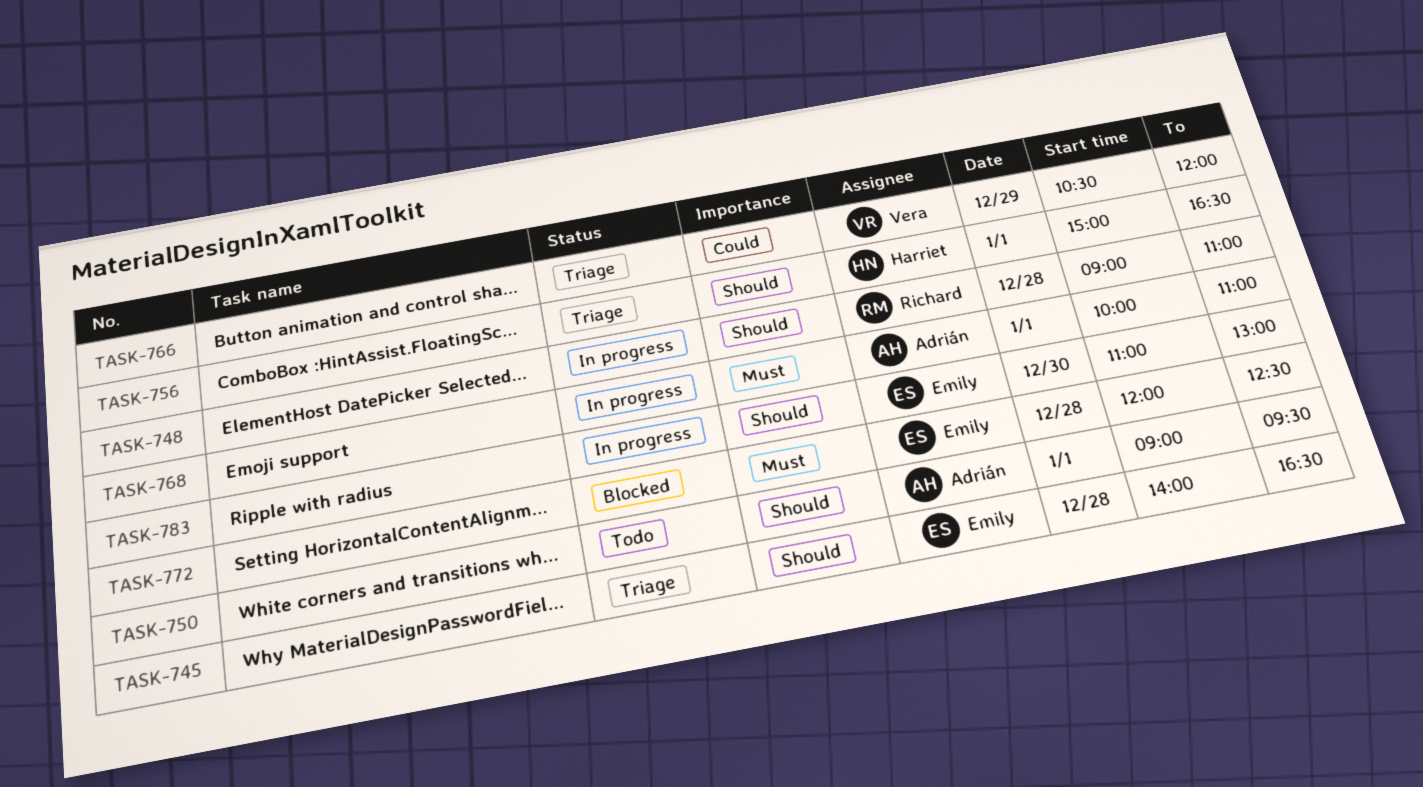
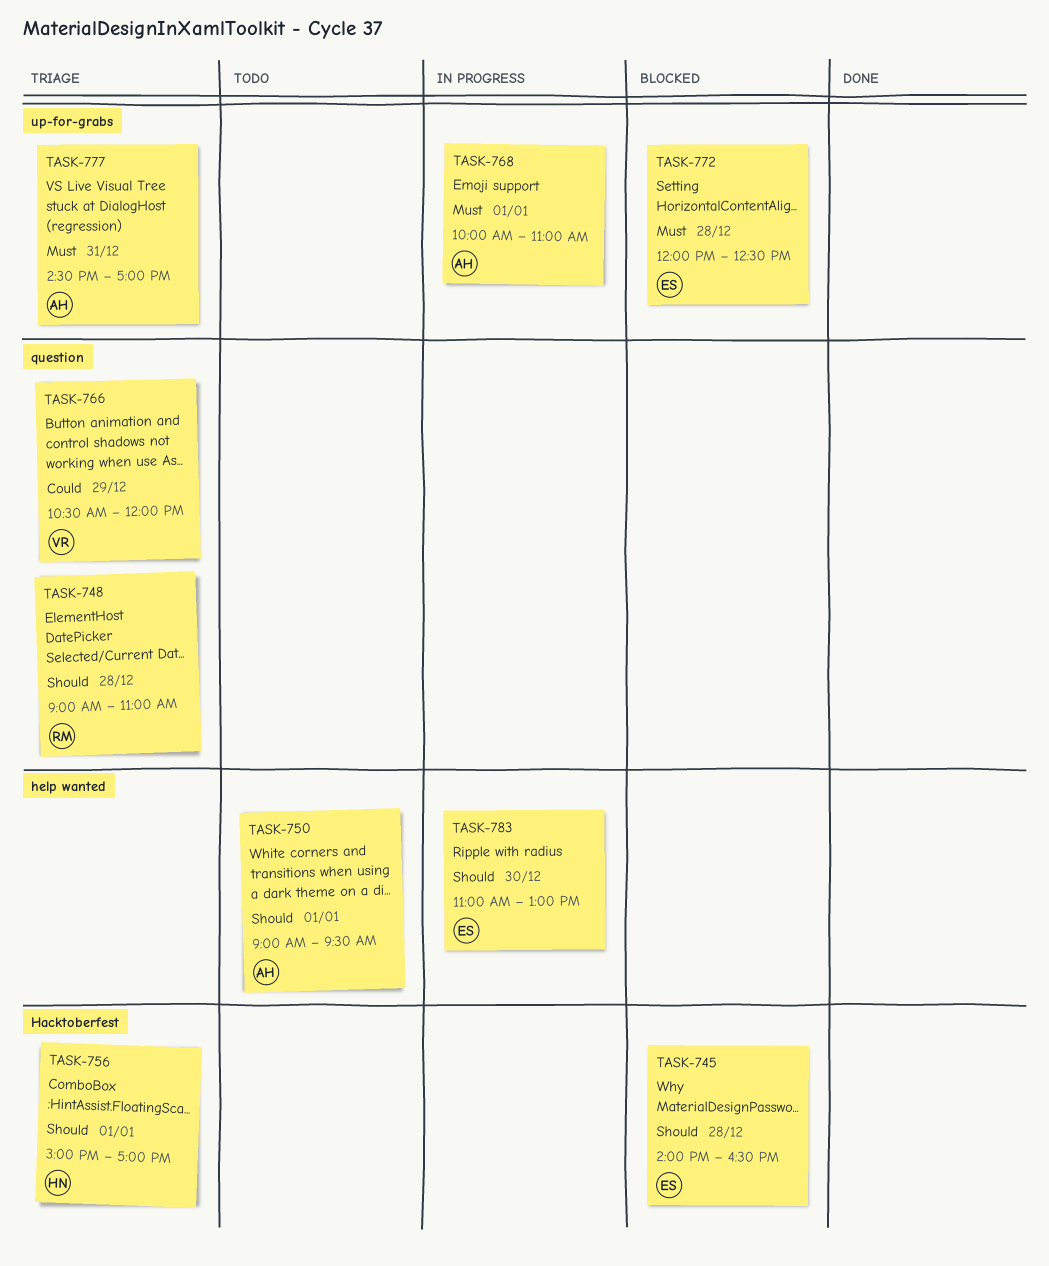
TASK-745, status: Triage -> Blocked
TASK-748, status: In progress -> Triage
TASK-756, ends: 16:30 -> 17:00
TASK-777: none -> present

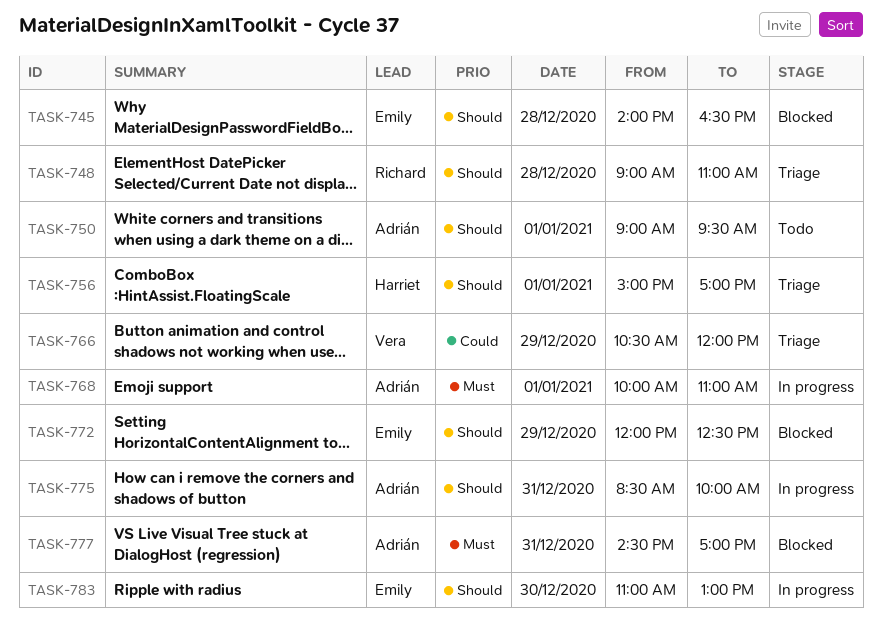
TASK-772, priority: Must -> Should
TASK-772, day: Dec 28 -> Dec 29
TASK-775: none -> present
TASK-777, status: Triage -> Blocked

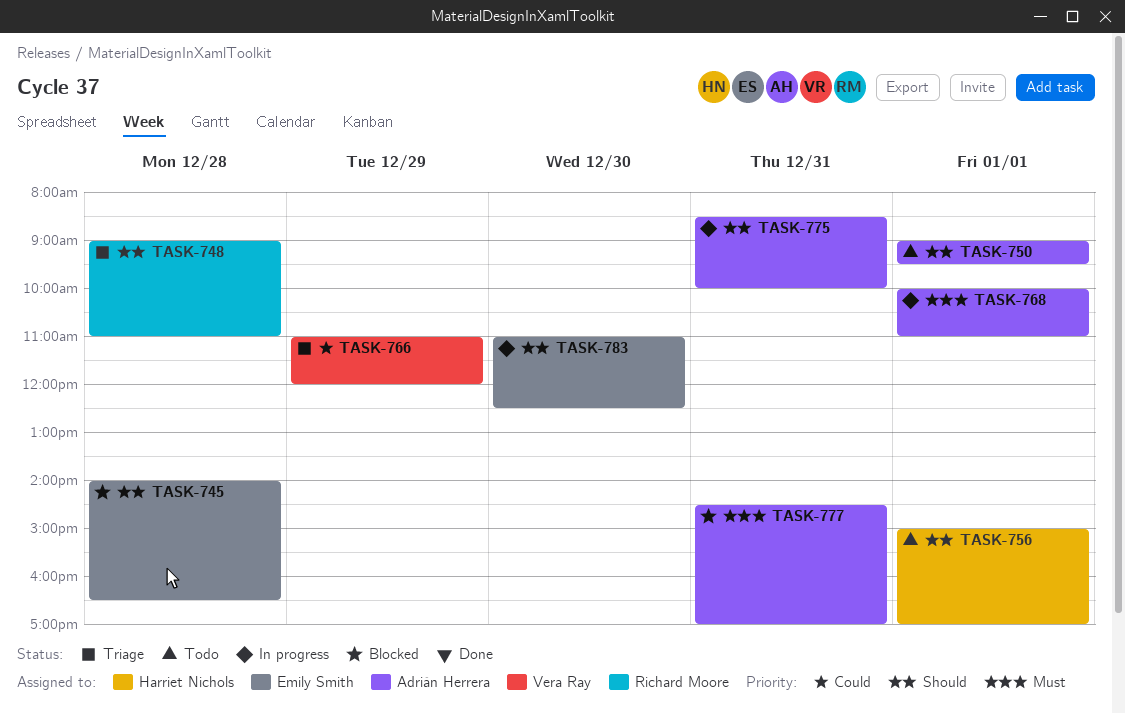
TASK-756, status: Triage -> Todo
TASK-766, begins: 10:30 -> 11:00
TASK-772: present -> none
TASK-783, ends: 13:00 -> 12:30

